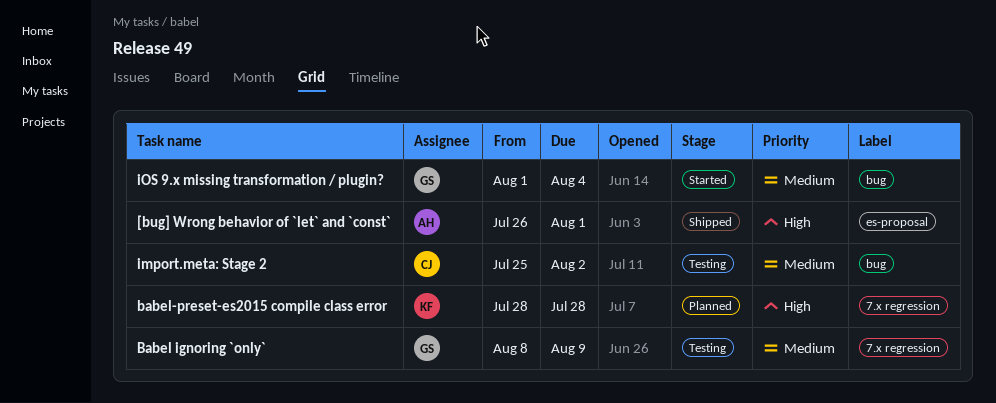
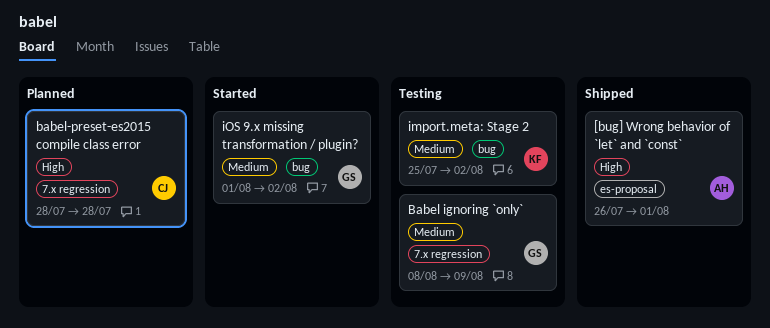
babel-preset-es2015 compile class error, owner: KF -> CJ
import.meta: Stage 2, owner: CJ -> KF
iOS 9.x missing transformation / plugin?, due: Aug 4 -> Aug 2

